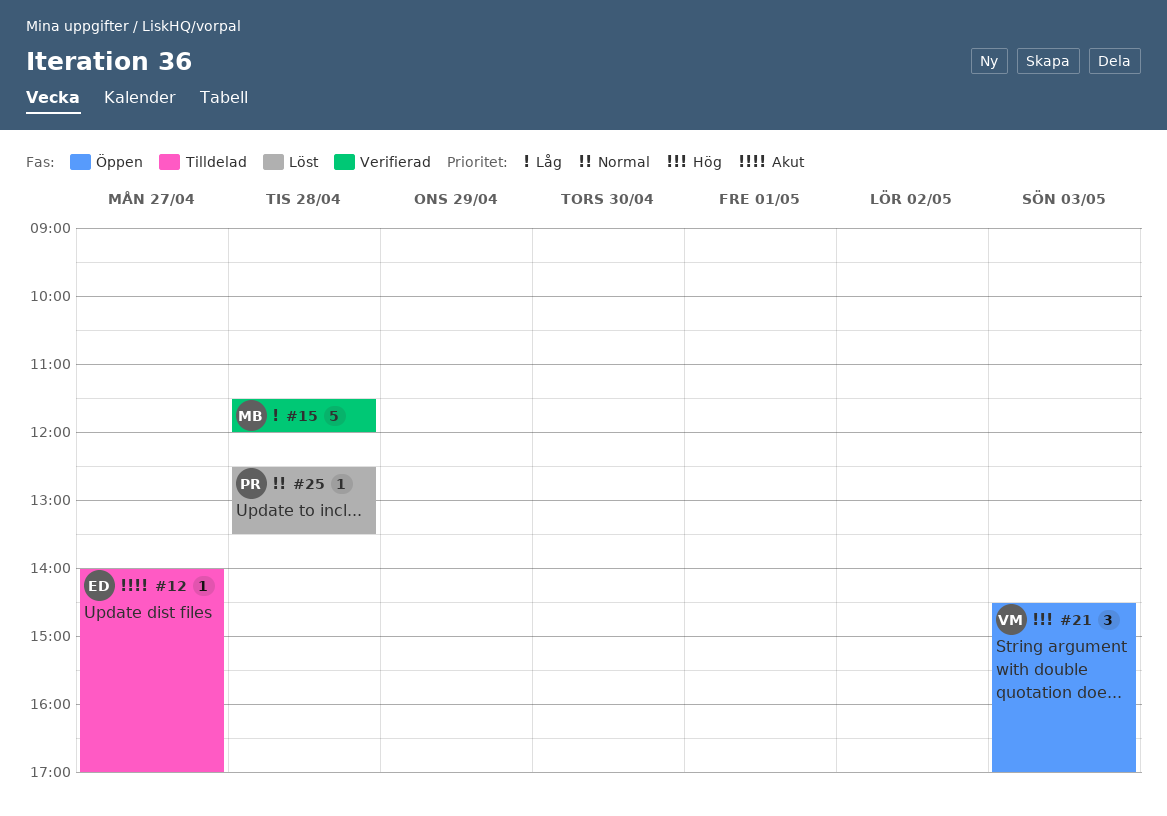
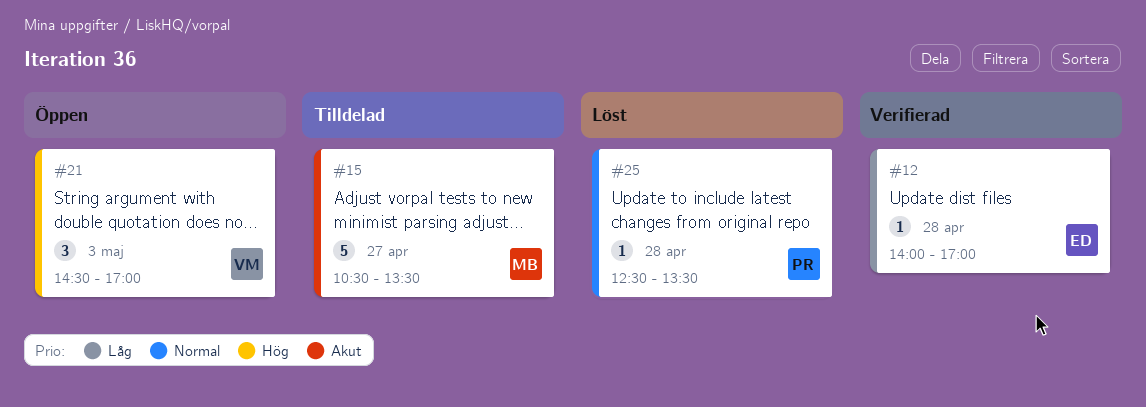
#12, status: Tilldelad -> Verifierad
#12, priority: Akut -> Låg
#12, day: Apr 27 -> Apr 28
#15, status: Verifierad -> Tilldelad
#15, priority: Låg -> Akut
#15, day: Apr 28 -> Apr 27
#15, begins: 11:30 -> 10:30
#15, ends: 12:00 -> 13:30

